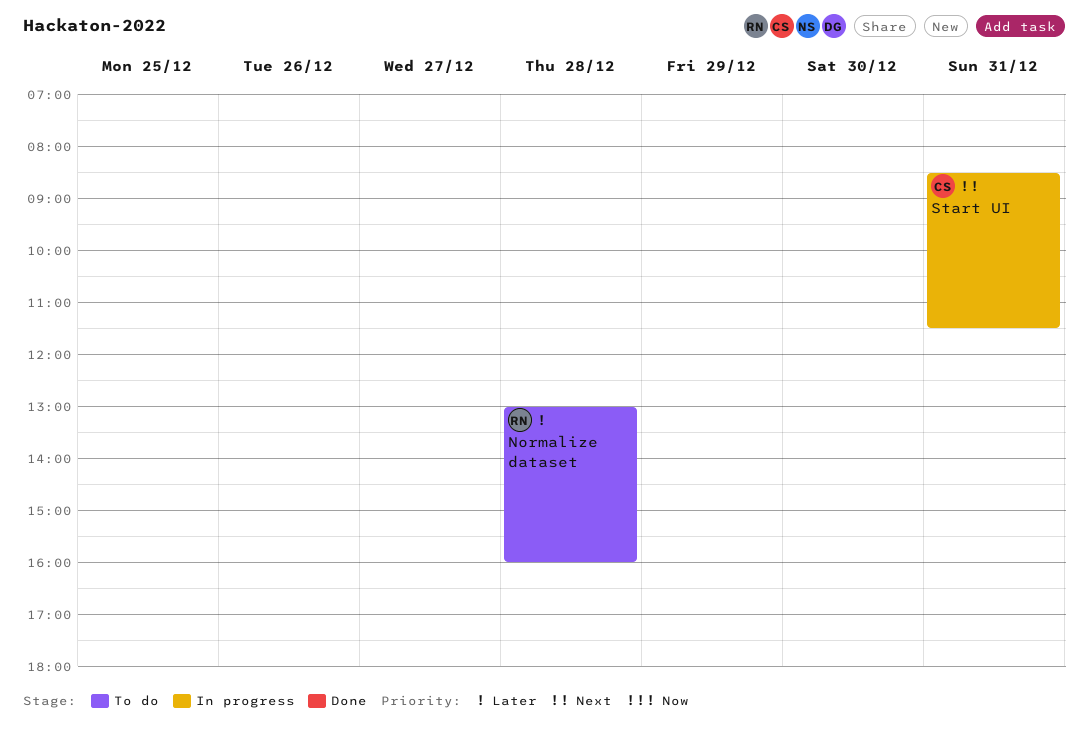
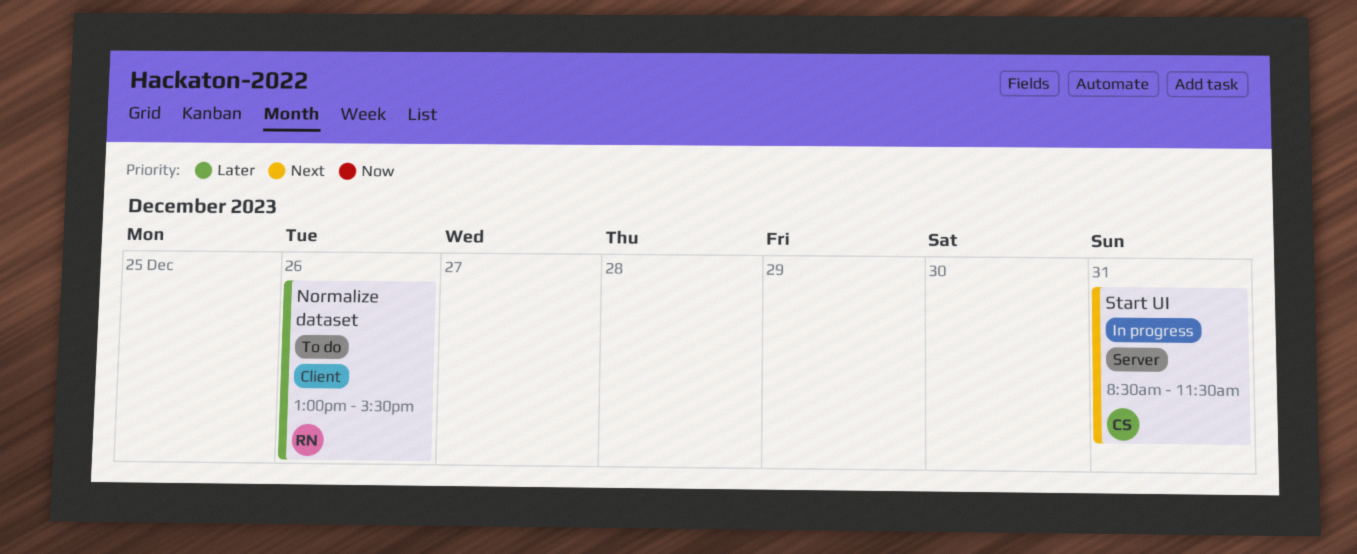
Normalize dataset, day: Dec 28 -> Dec 26
Normalize dataset, ends: 16:00 -> 15:30

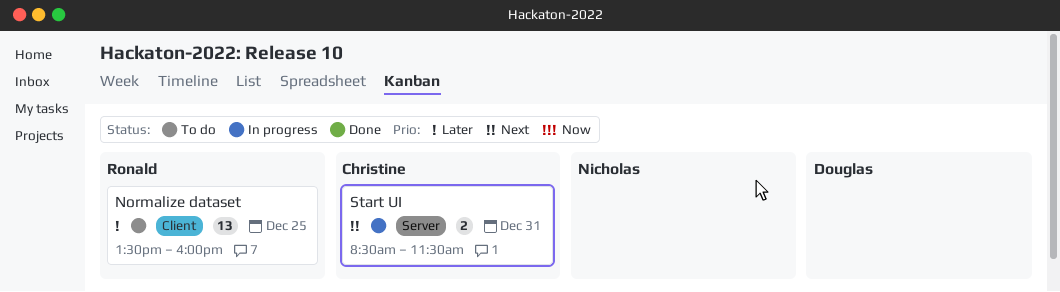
Normalize dataset, day: Dec 26 -> Dec 25
Normalize dataset, begins: 13:00 -> 13:30
Normalize dataset, ends: 15:30 -> 16:00

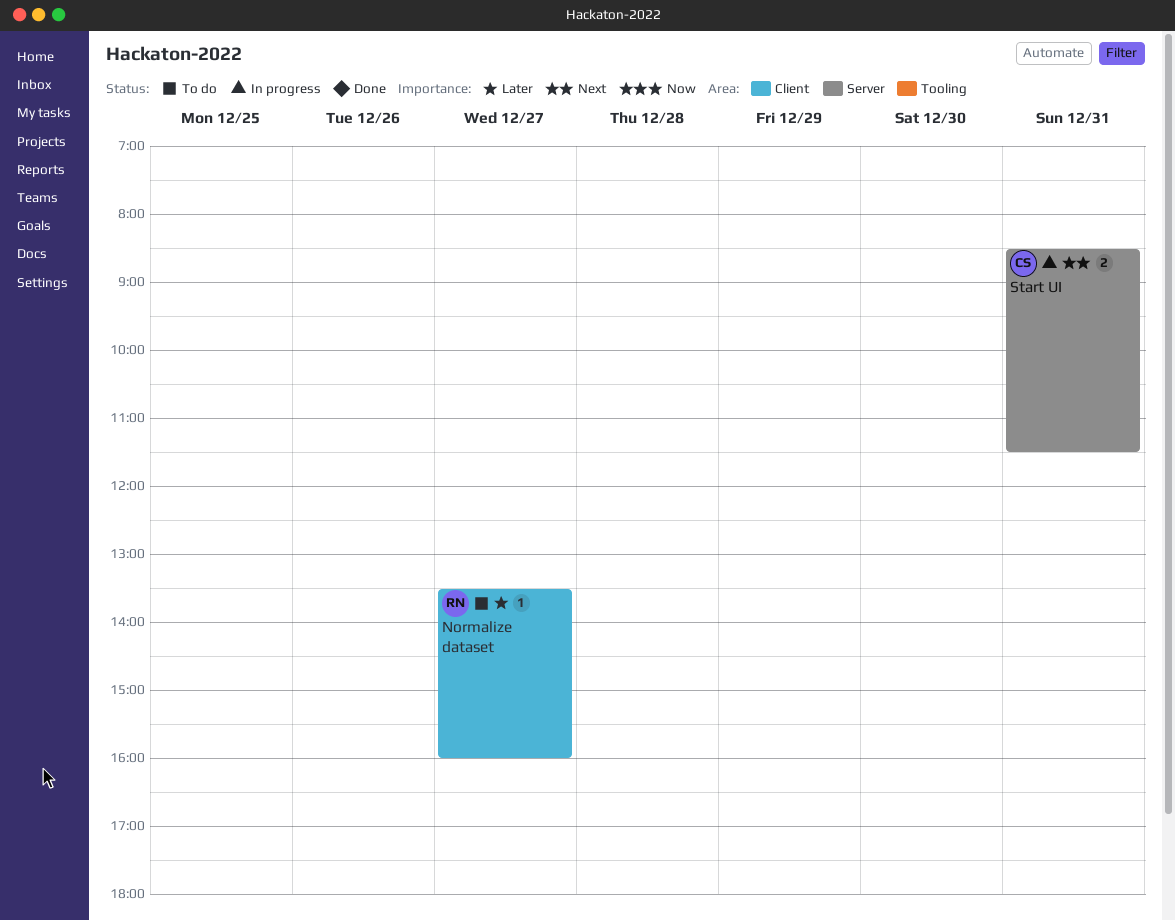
Normalize dataset, estimate: 13 -> 1
Normalize dataset, day: Dec 25 -> Dec 27

